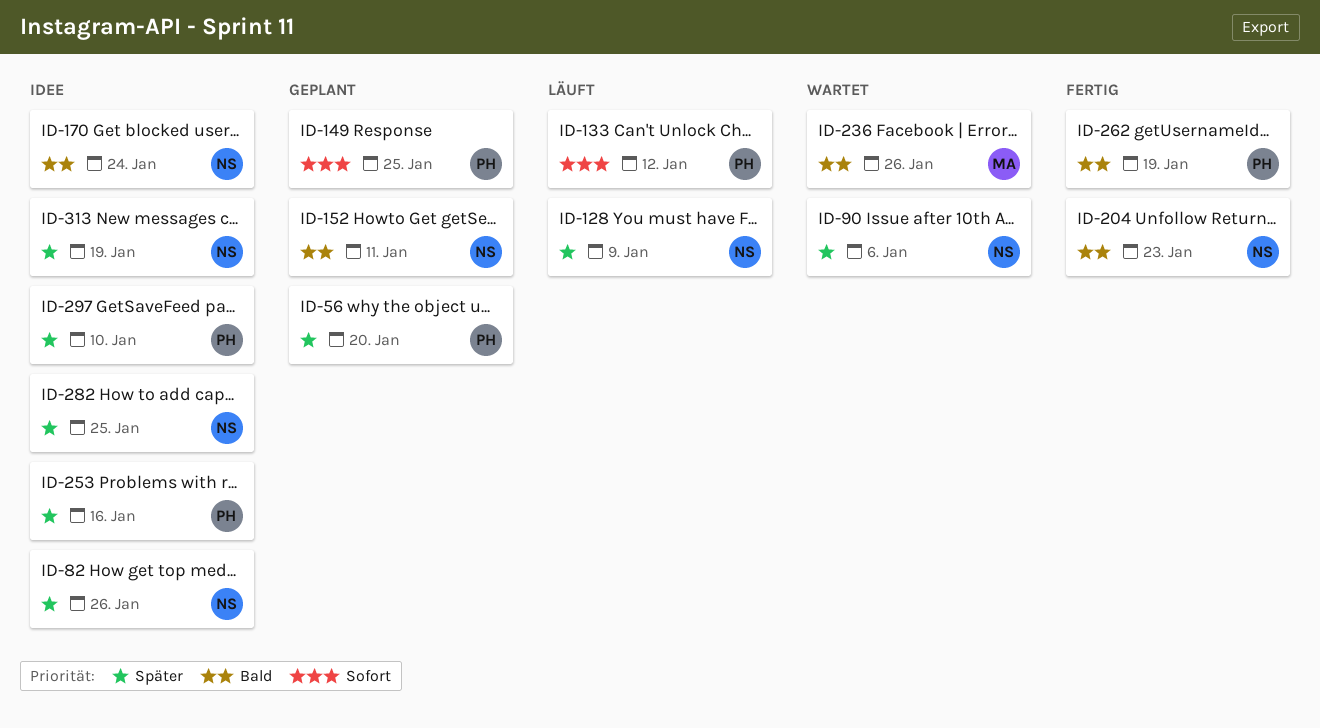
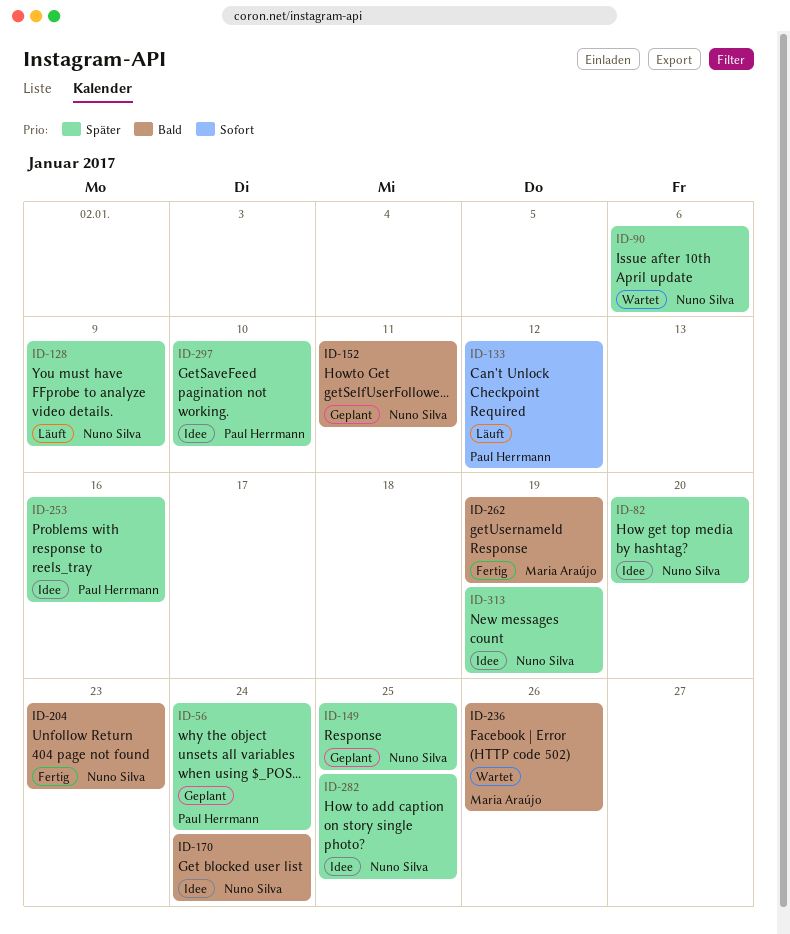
ID-56, due: Jan 20 -> Jan 24
ID-82, due: Jan 26 -> Jan 20
ID-149, owner: Paul Herrmann -> Nuno Silva
ID-149, priority: Sofort -> Später
ID-262, owner: Paul Herrmann -> Maria Araújo

